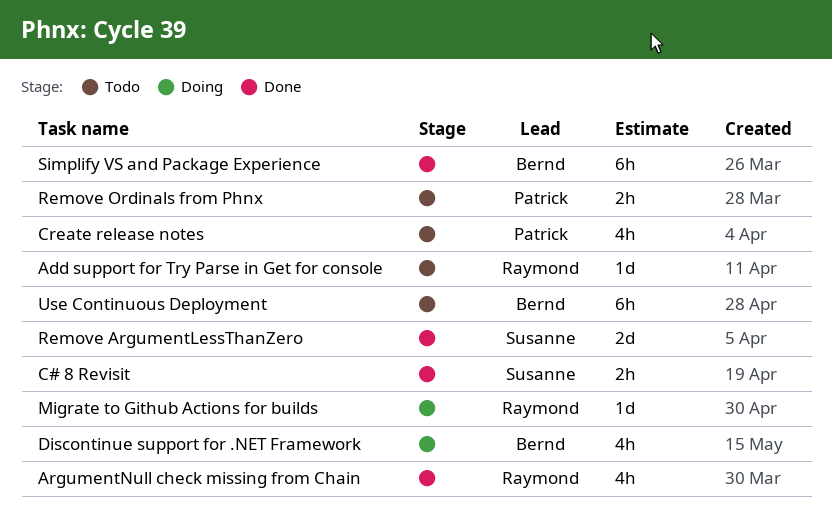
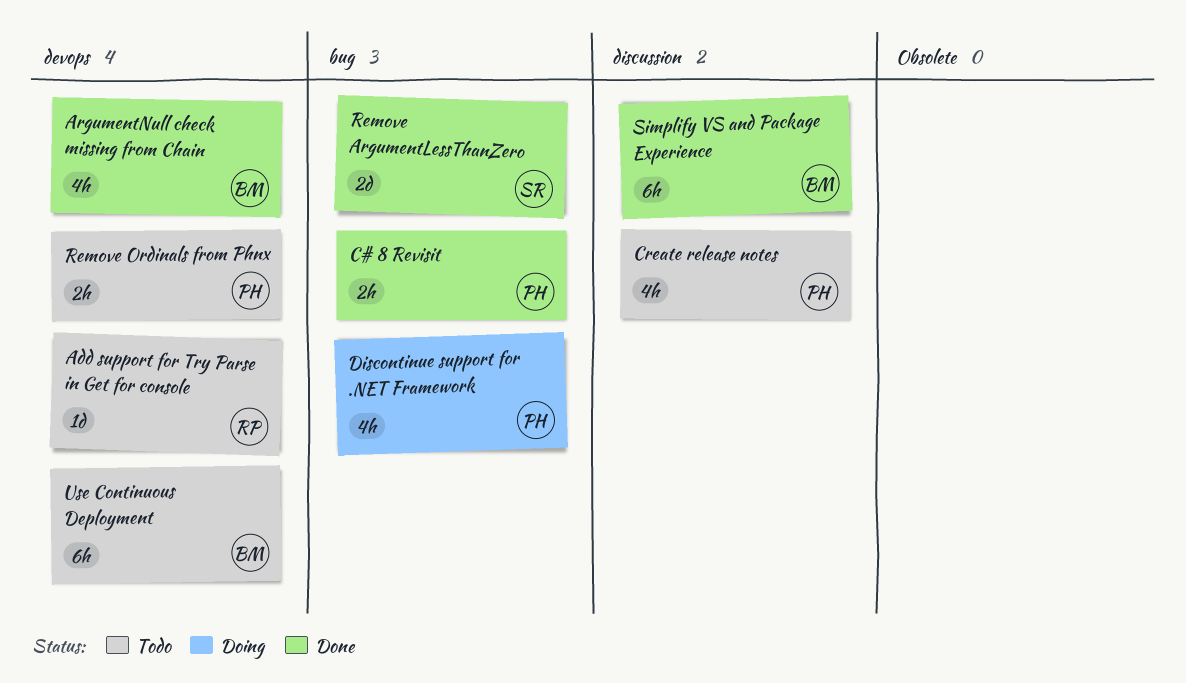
ArgumentNull check missing from Chain, owner: Raymond -> Bernd
C# 8 Revisit, owner: Susanne -> Patrick
Discontinue support for .NET Framework, owner: Bernd -> Patrick
Migrate to Github Actions for builds: present -> none

